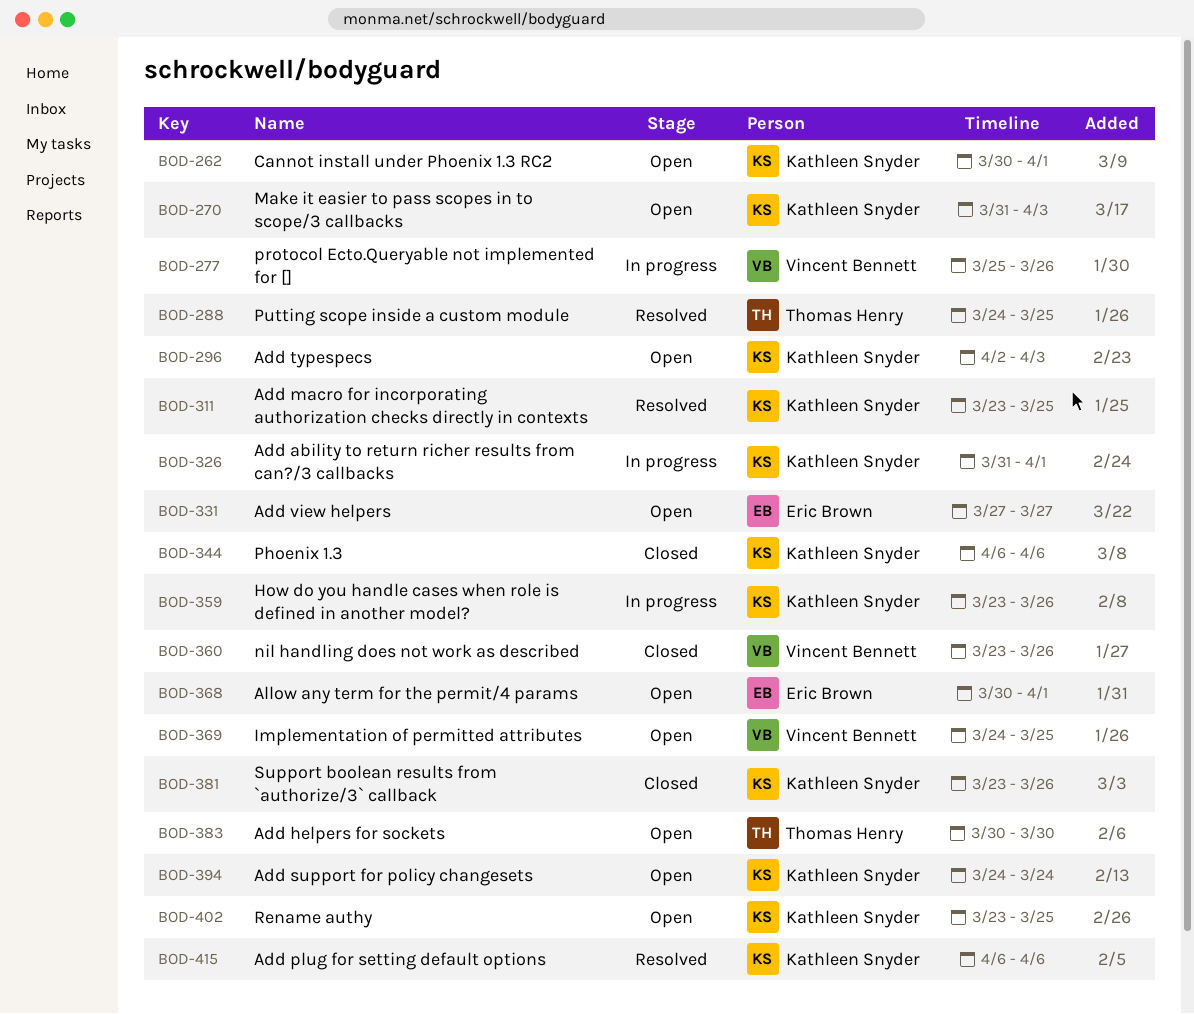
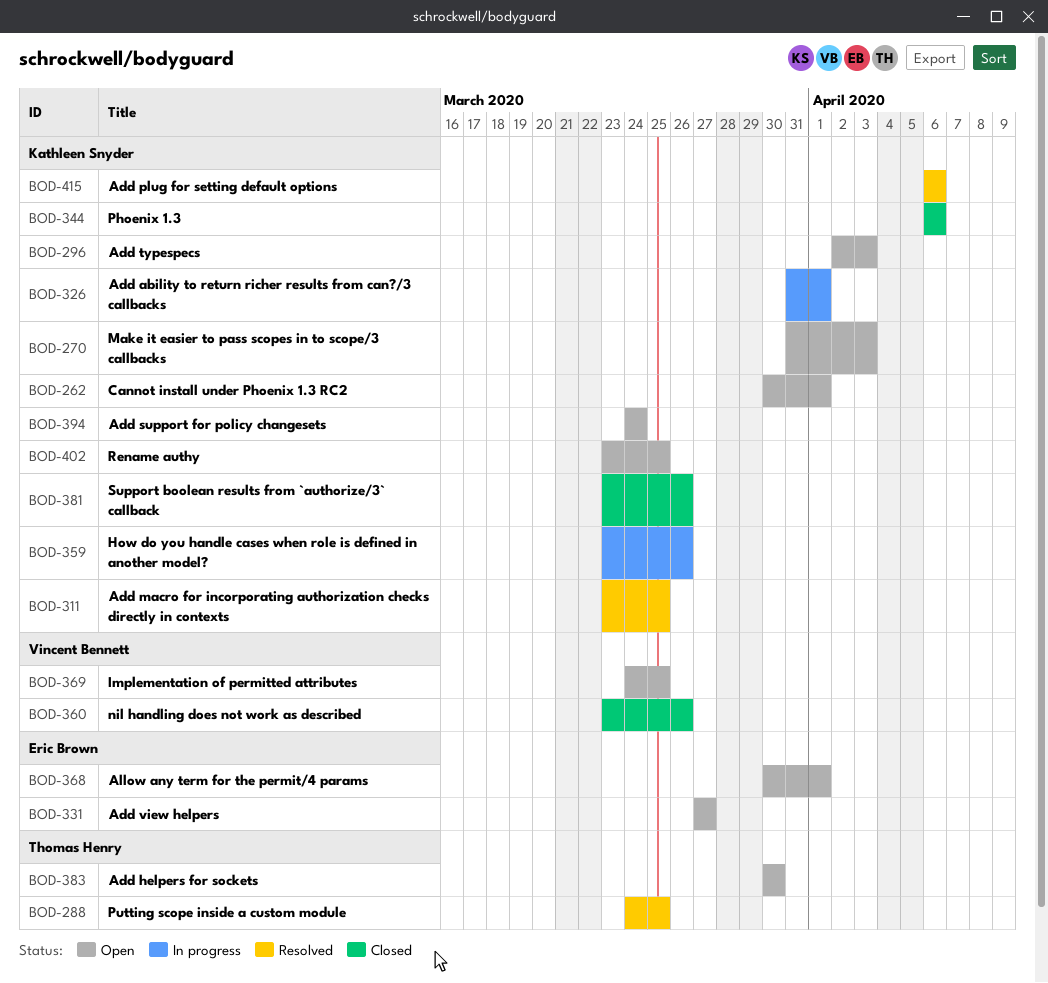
BOD-277: present -> none

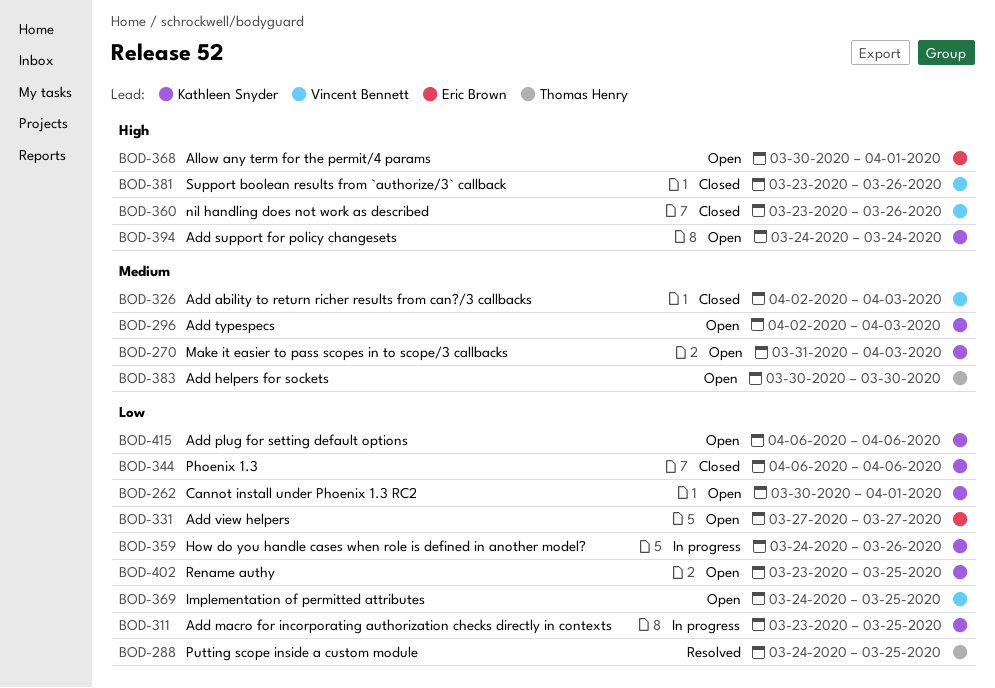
BOD-311, status: Resolved -> In progress
BOD-326, status: In progress -> Closed
BOD-326, owner: Kathleen Snyder -> Vincent Bennett
BOD-326, start: Mar 31 -> Apr 2
BOD-326, due: Apr 1 -> Apr 3
BOD-359, start: Mar 23 -> Mar 24
BOD-381, owner: Kathleen Snyder -> Vincent Bennett
BOD-415, status: Resolved -> Open

